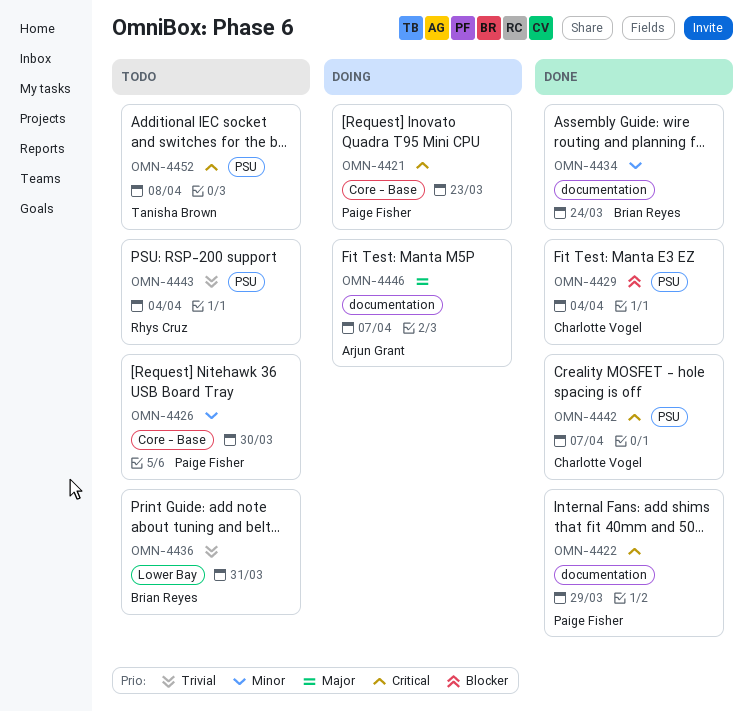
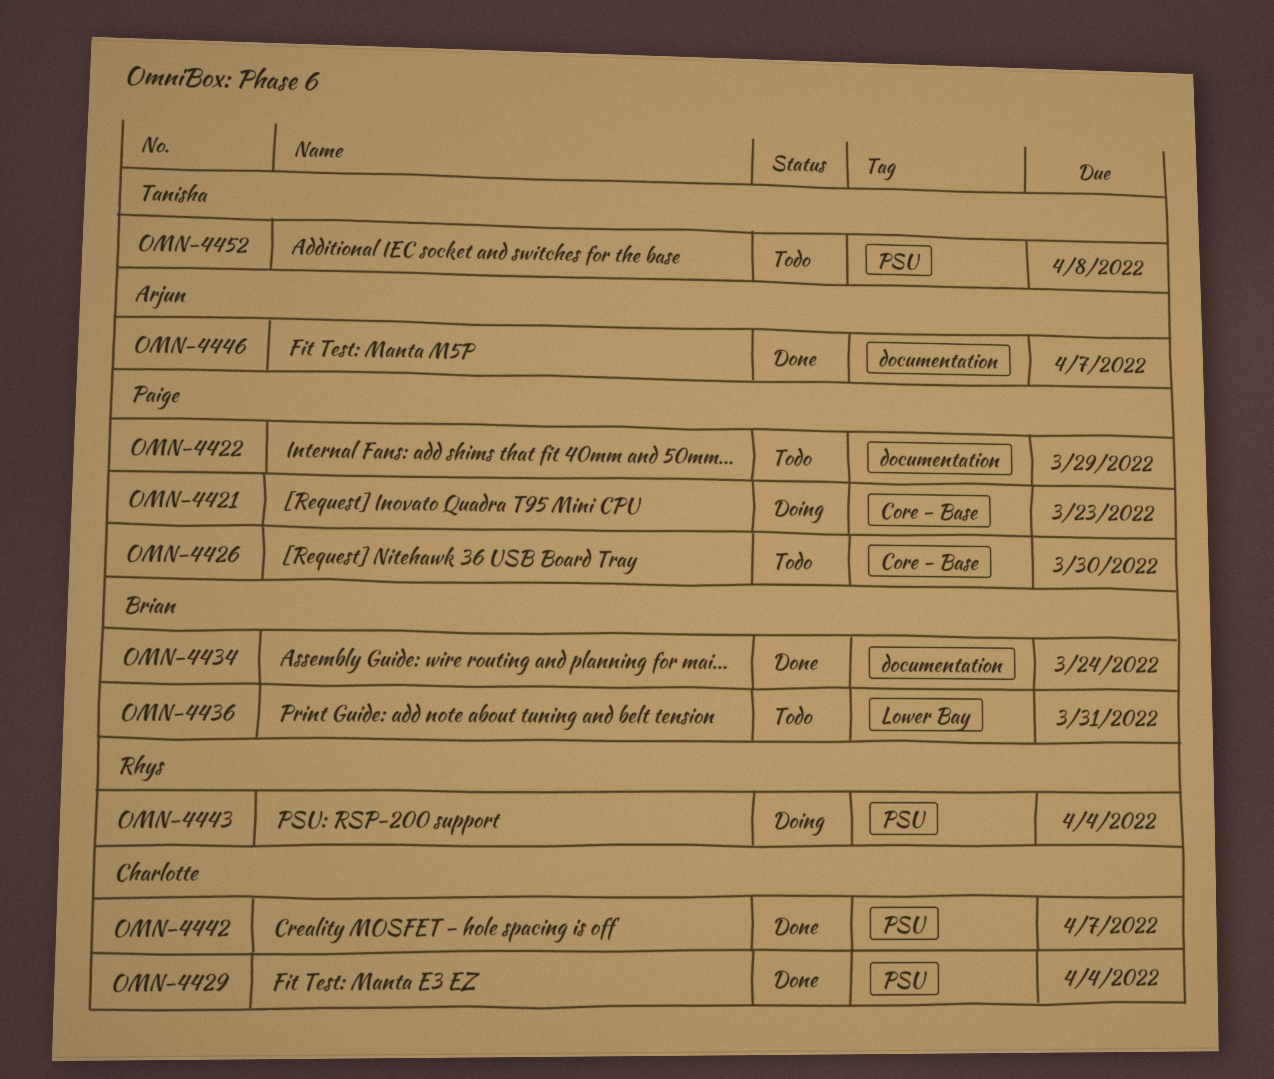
OMN-4422, status: Done -> Todo
OMN-4443, status: Todo -> Doing
OMN-4446, status: Doing -> Done

